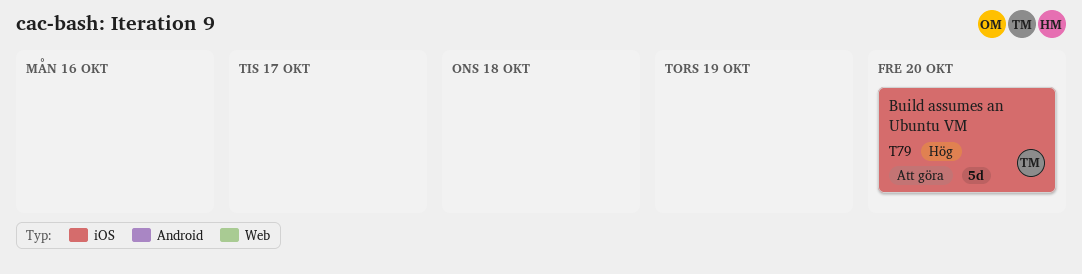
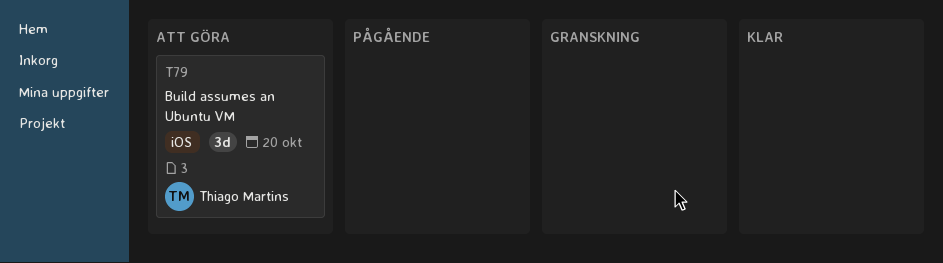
T79, estimate: 5d -> 3d

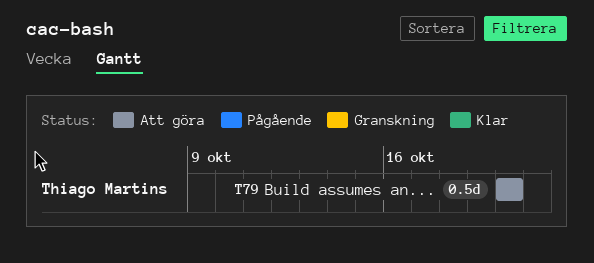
T79, estimate: 3d -> 0.5d

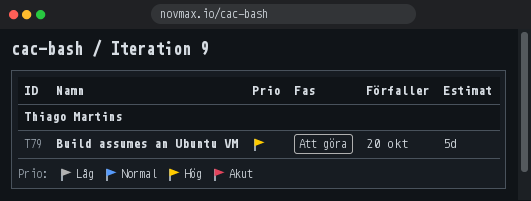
T79, estimate: 0.5d -> 5d

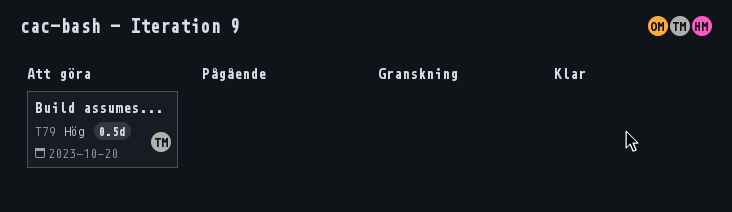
T79, estimate: 5d -> 0.5d

